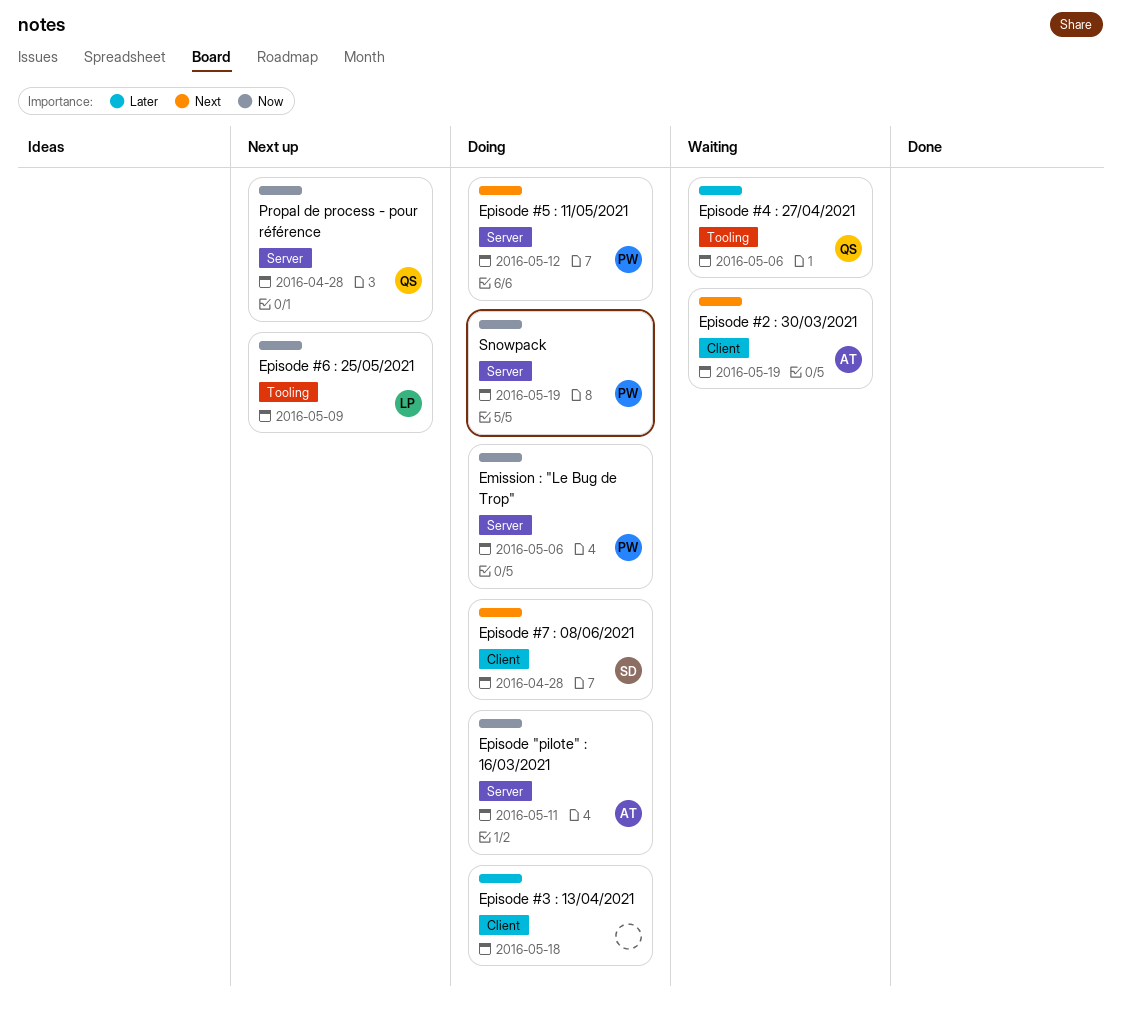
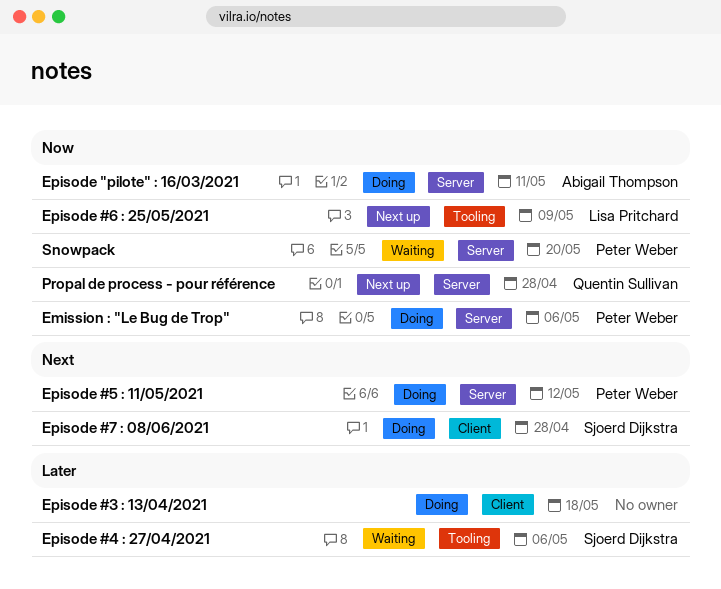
Episode #2 : 30/03/2021: present -> none
Episode #4 : 27/04/2021, owner: Quentin Sullivan -> Sjoerd Dijkstra
Snowpack, status: Doing -> Waiting
Snowpack, due: May 19 -> May 20

